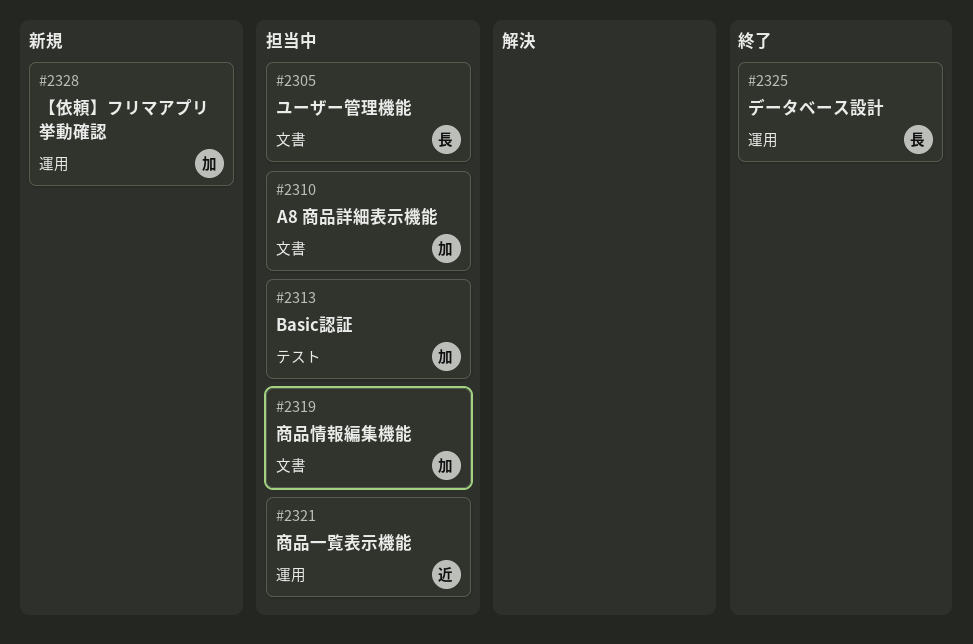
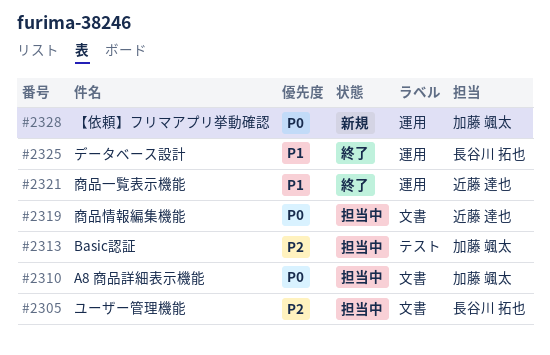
#2319, owner: 加藤 颯太 -> 近藤 達也
#2321, status: 担当中 -> 終了

